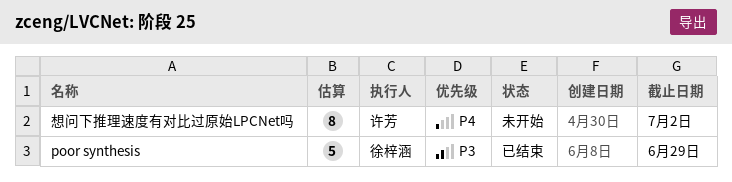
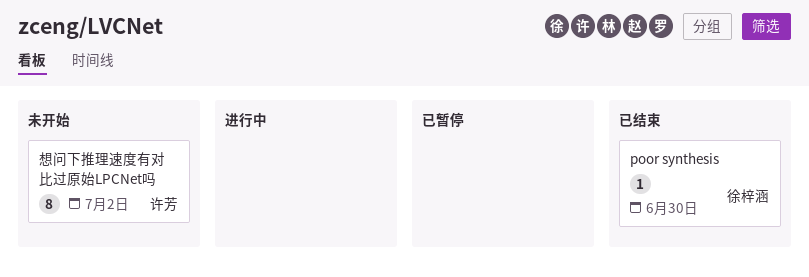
poor synthesis, estimate: 5 -> 1
poor synthesis, due: Jun 29 -> Jun 30

